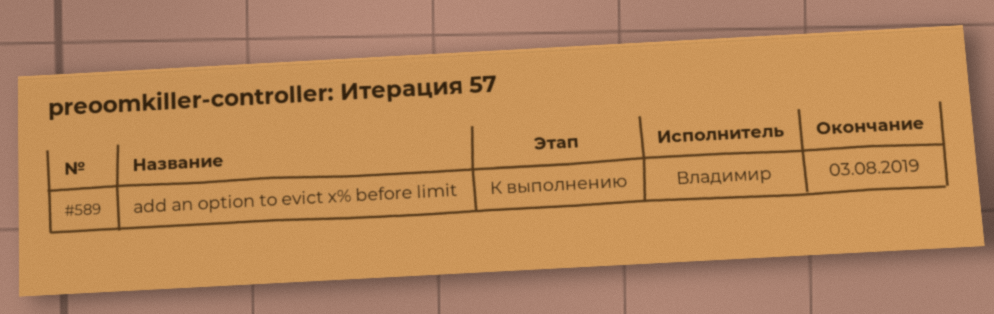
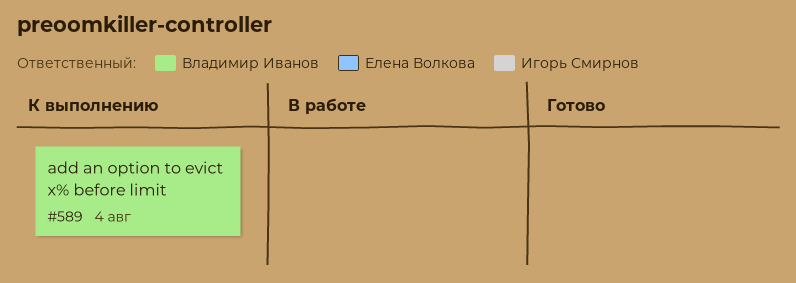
#589, due: Aug 3 -> Aug 4

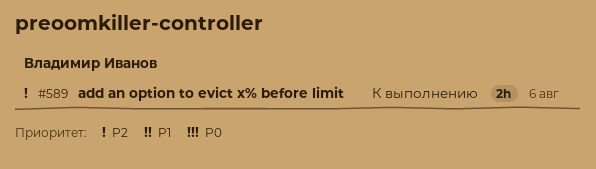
#589, due: Aug 4 -> Aug 6

